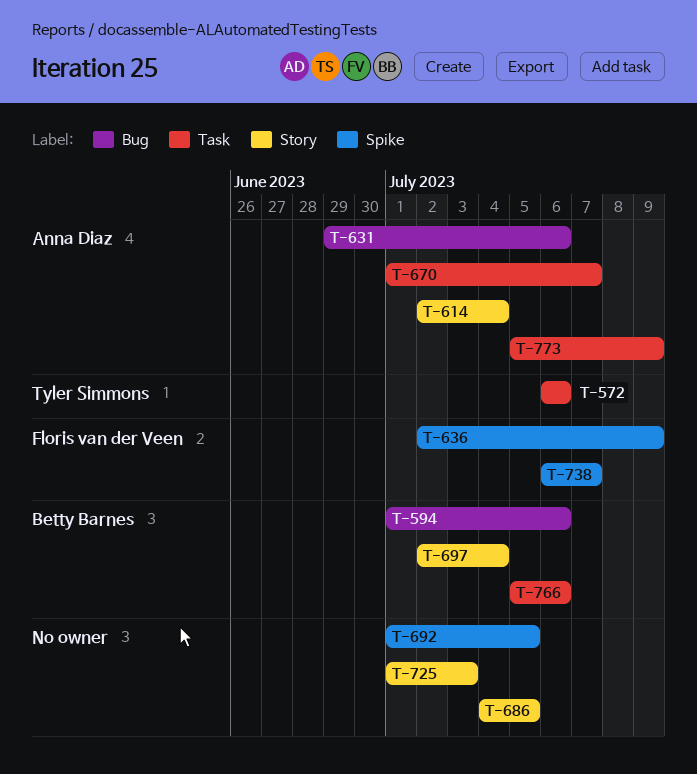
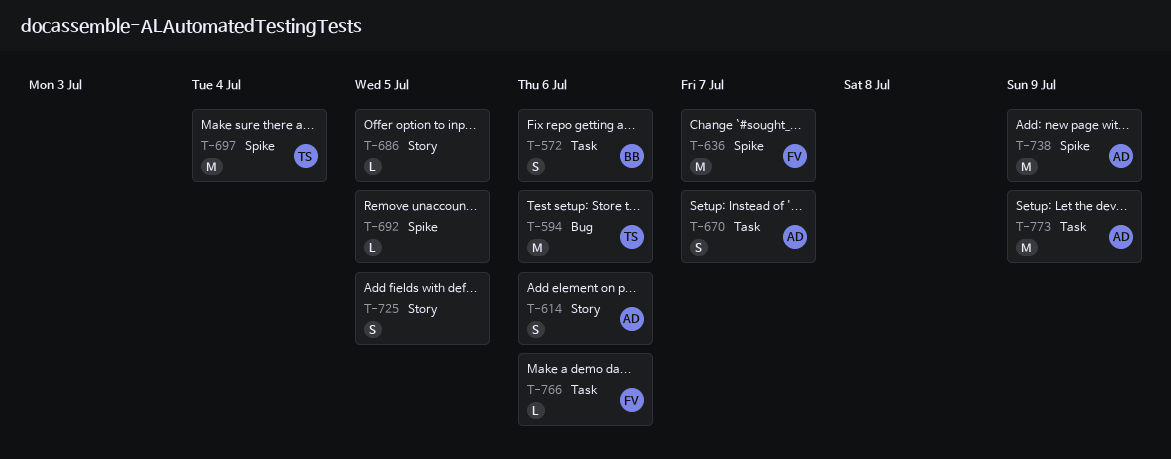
T-572, owner: Tyler Simmons -> Betty Barnes
T-594, owner: Betty Barnes -> Tyler Simmons
T-614, due: Jul 4 -> Jul 6
T-631: present -> none
T-636, due: Jul 9 -> Jul 7
T-697, owner: Betty Barnes -> Tyler Simmons
T-697, label: Story -> Spike
T-725, due: Jul 3 -> Jul 5
T-738, owner: Floris van der Veen -> Anna Diaz
T-738, due: Jul 7 -> Jul 9
T-766, owner: Betty Barnes -> Floris van der Veen

